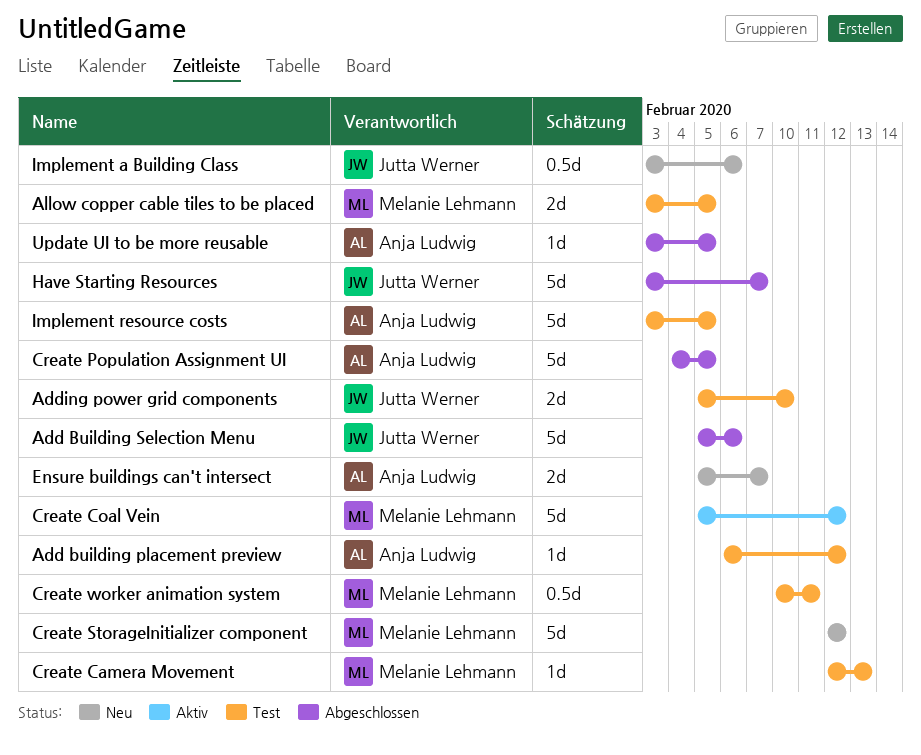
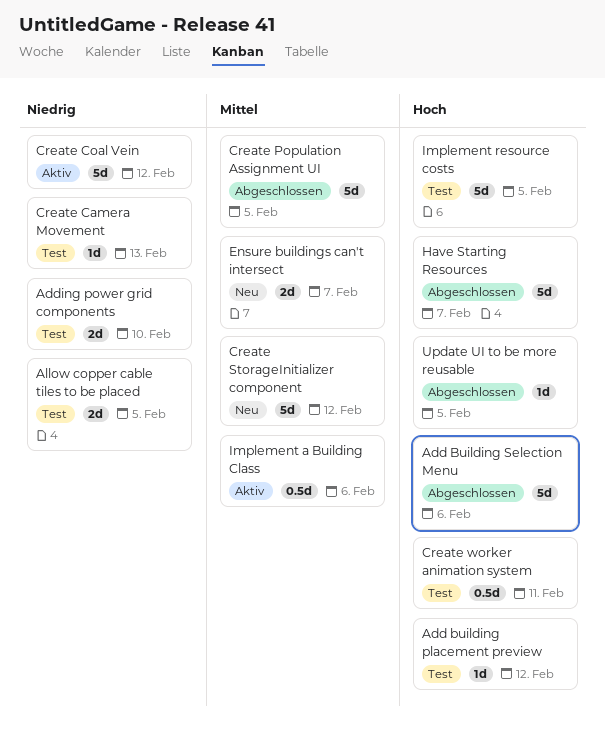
Implement a Building Class, status: Neu -> Aktiv

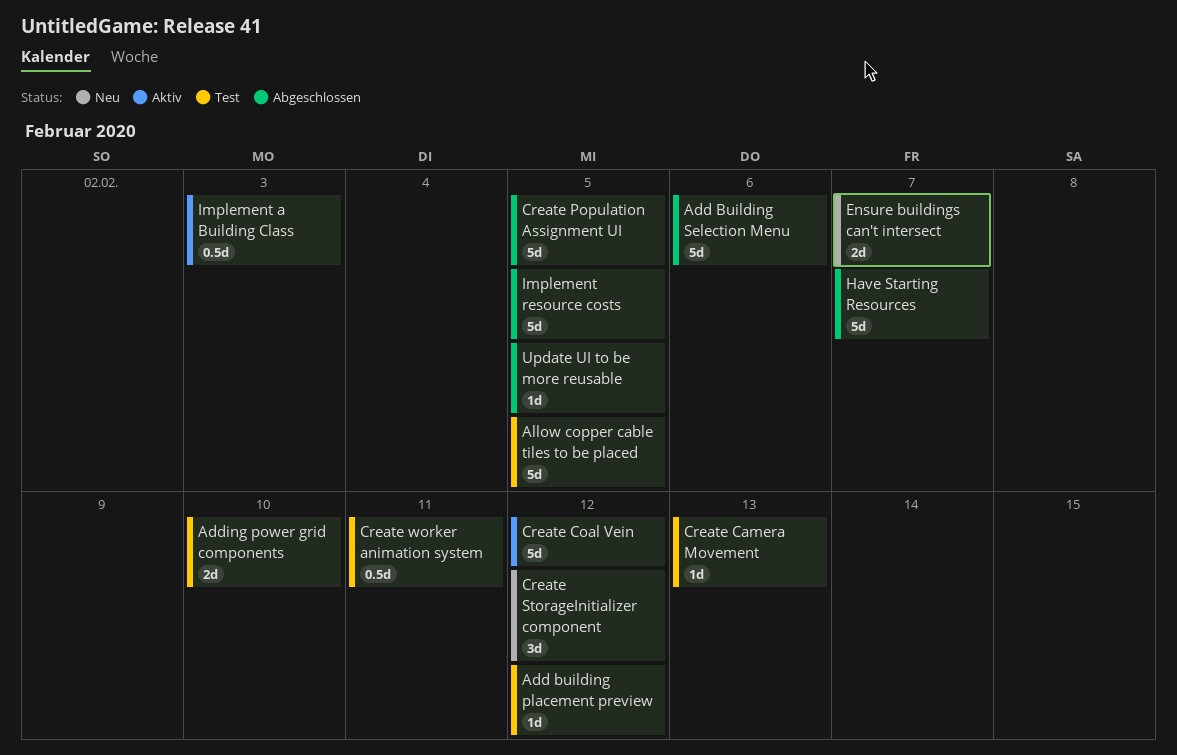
Allow copper cable tiles to be placed, estimate: 2d -> 5d
Create StorageInitializer component, estimate: 5d -> 3d
Implement a Building Class, due: Feb 6 -> Feb 3
Implement resource costs, status: Test -> Abgeschlossen

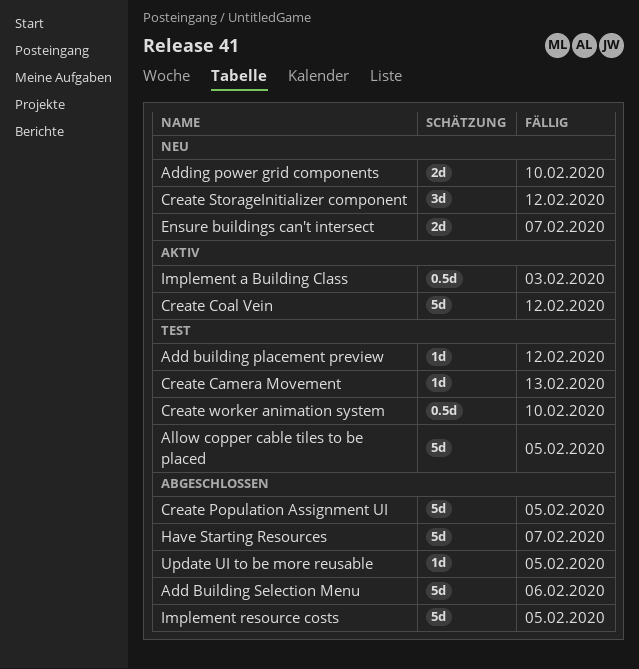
Adding power grid components, status: Test -> Neu
Create worker animation system, due: Feb 11 -> Feb 10

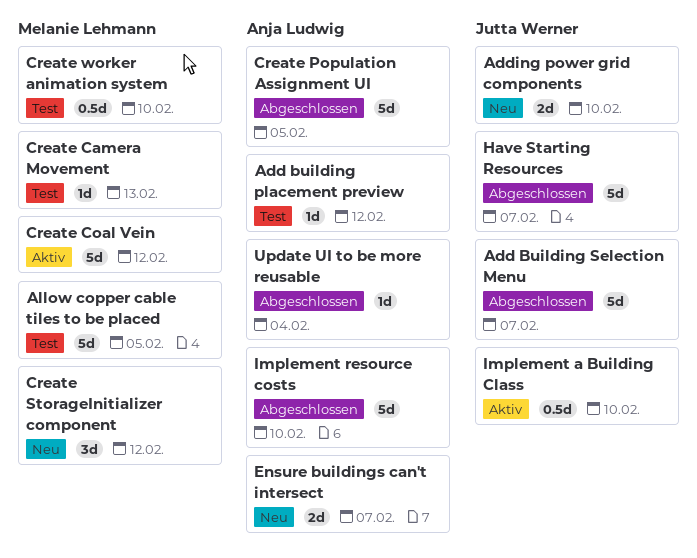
Add Building Selection Menu, due: Feb 6 -> Feb 7
Implement a Building Class, due: Feb 3 -> Feb 10
Implement resource costs, due: Feb 5 -> Feb 10
Update UI to be more reusable, due: Feb 5 -> Feb 4

